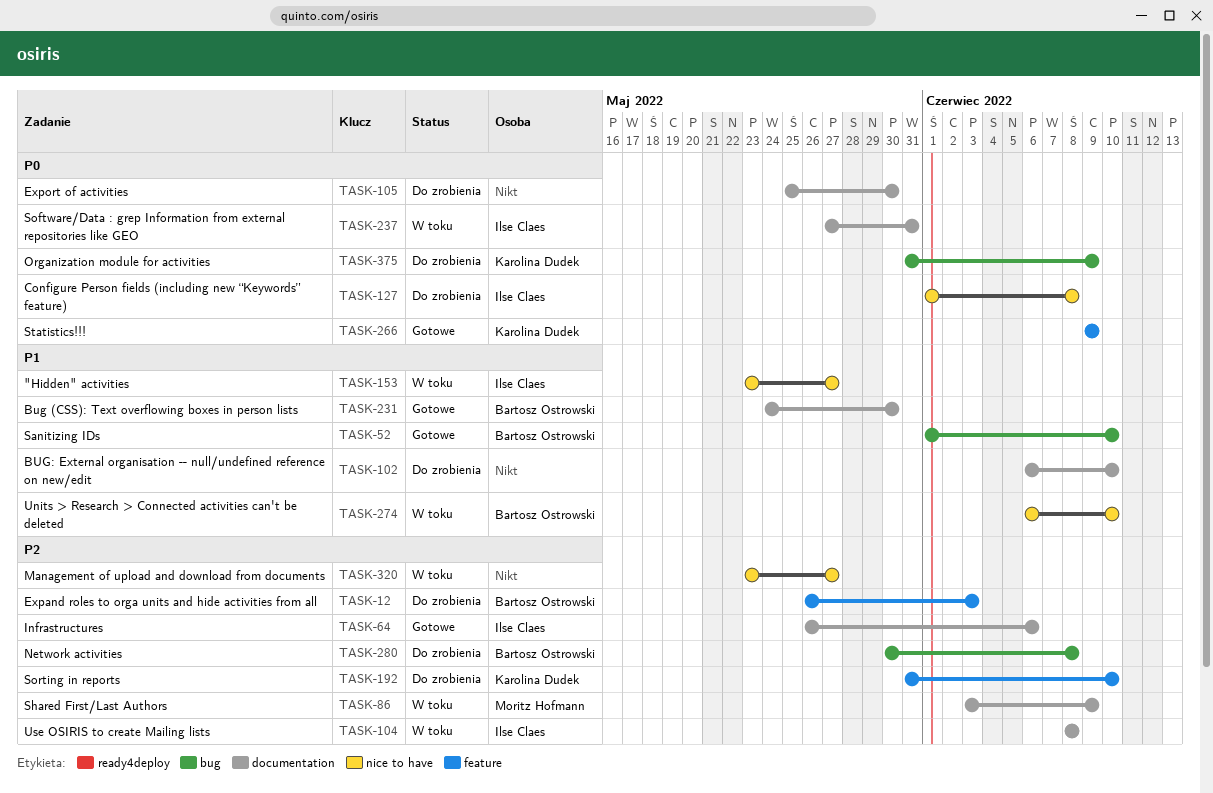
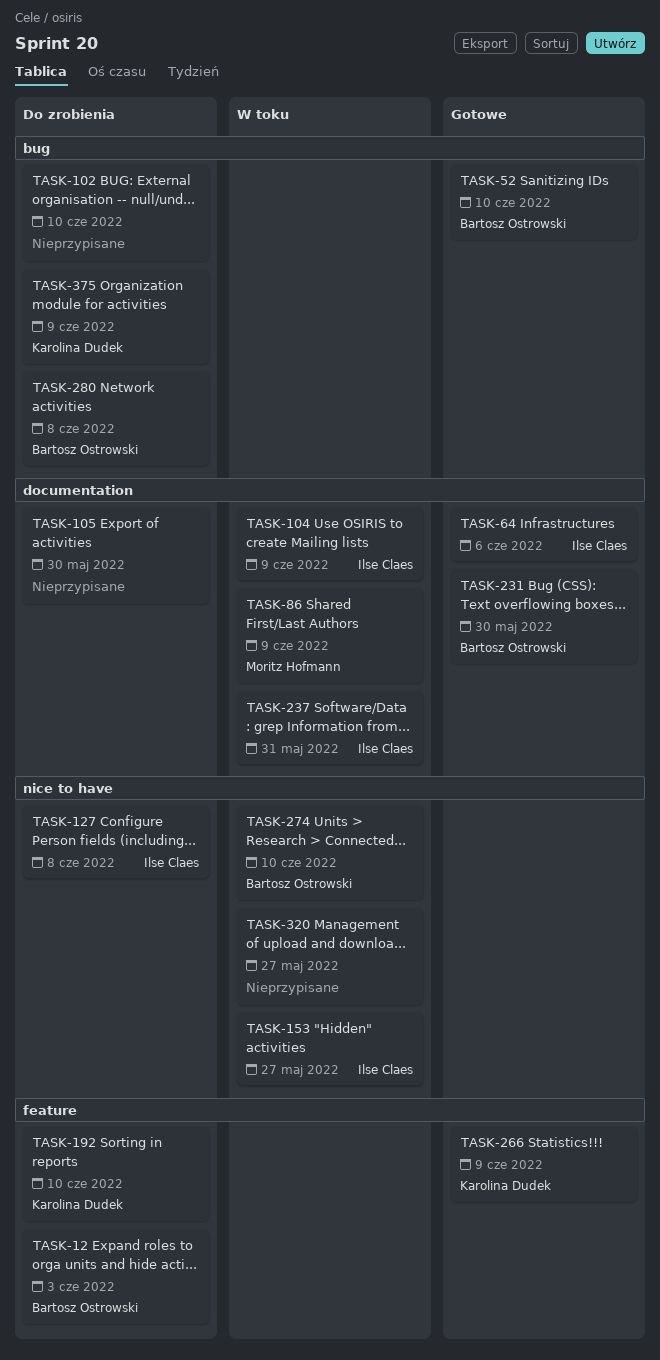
TASK-102, label: documentation -> bug
TASK-104, due: Jun 8 -> Jun 9

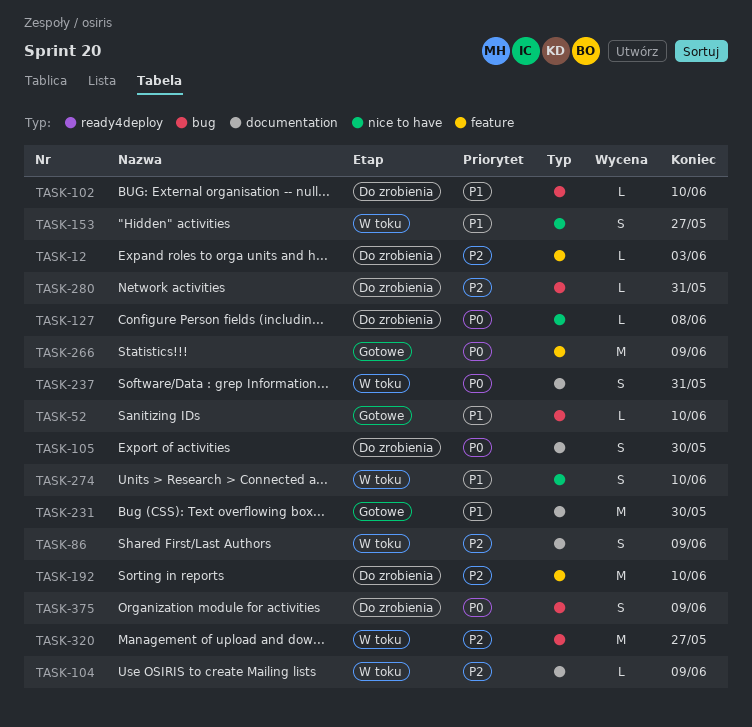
TASK-64: present -> none
TASK-280, due: Jun 8 -> May 31
TASK-320, label: nice to have -> bug

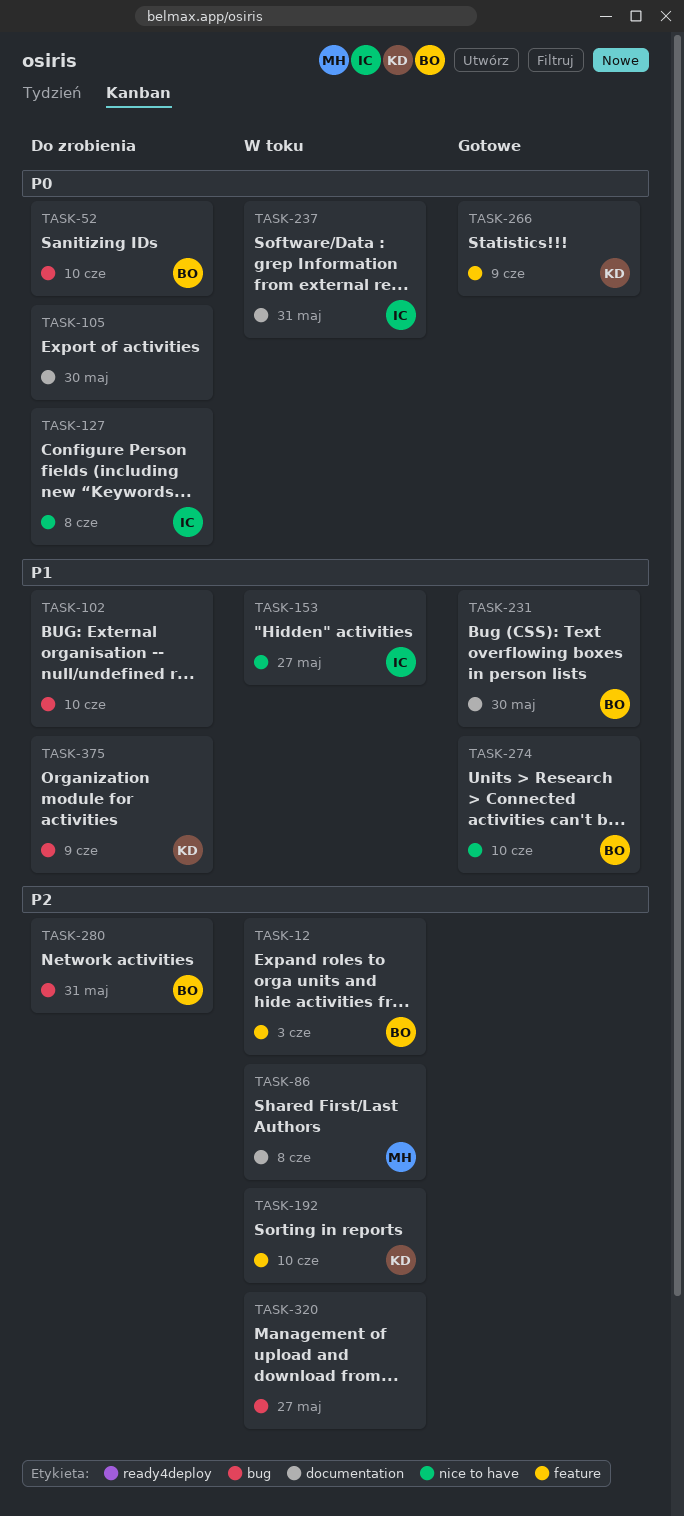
TASK-12, status: Do zrobienia -> W toku
TASK-52, status: Gotowe -> Do zrobienia
TASK-52, priority: P1 -> P0
TASK-86, due: Jun 9 -> Jun 8
TASK-104: present -> none
TASK-192, status: Do zrobienia -> W toku
TASK-274, status: W toku -> Gotowe
TASK-375, priority: P0 -> P1

